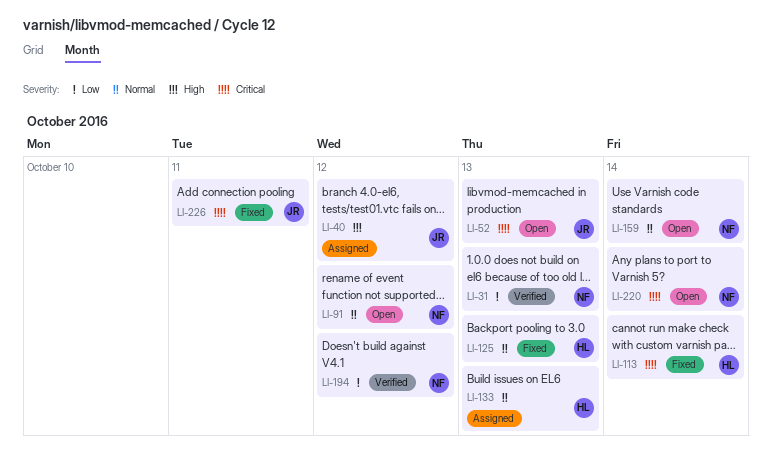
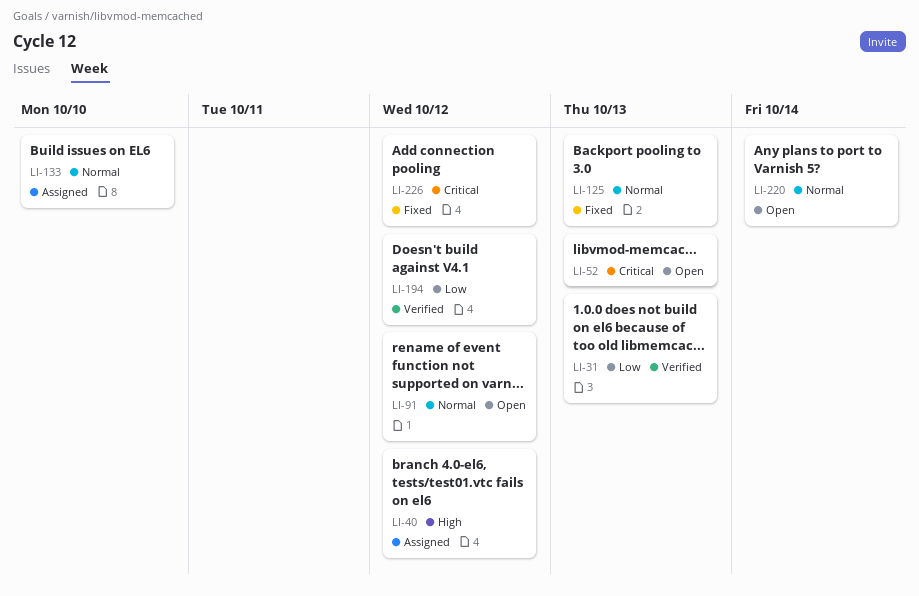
LI-113: present -> none
LI-133, due: Oct 13 -> Oct 10
LI-159: present -> none
LI-220, priority: Critical -> Normal
LI-226, due: Oct 11 -> Oct 12

